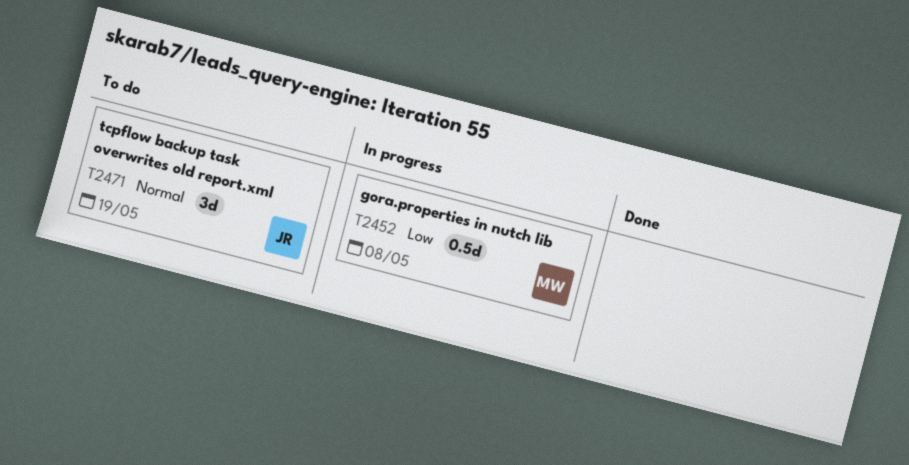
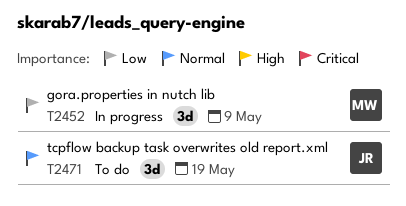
T2452, estimate: 0.5d -> 3d
T2452, due: May 8 -> May 9

